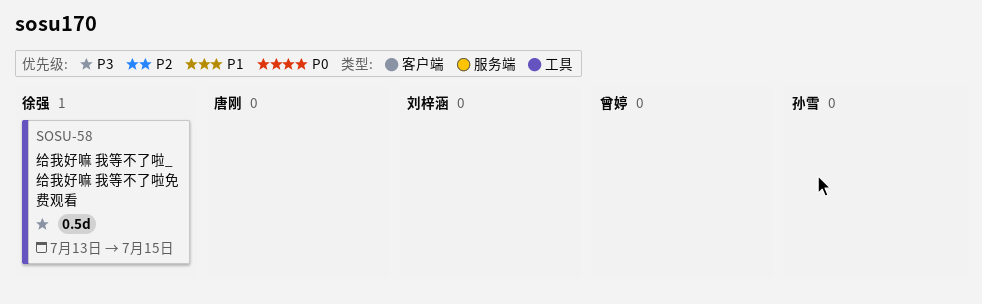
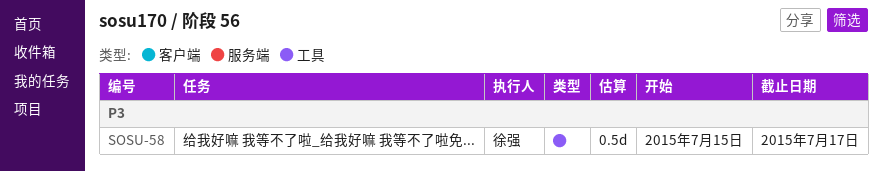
SOSU-58, start: Jul 13 -> Jul 15
SOSU-58, due: Jul 15 -> Jul 17

